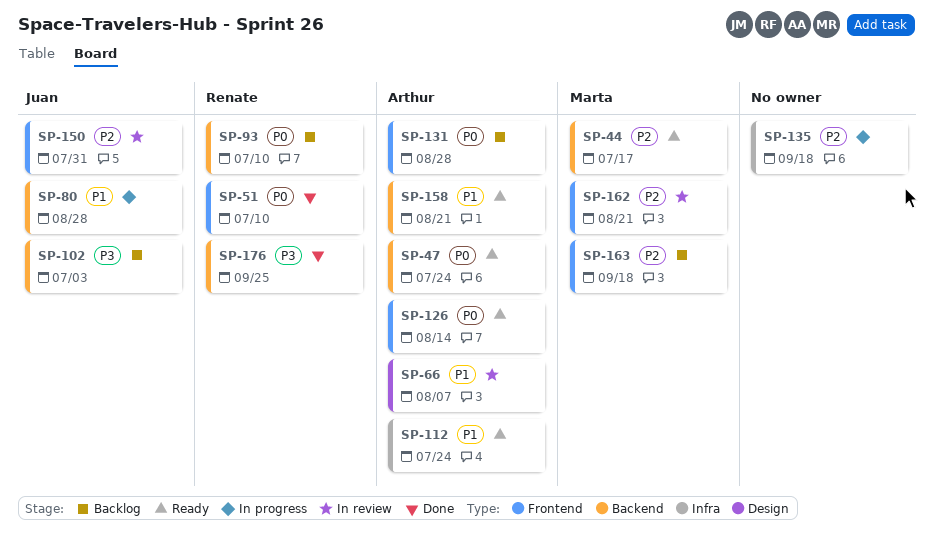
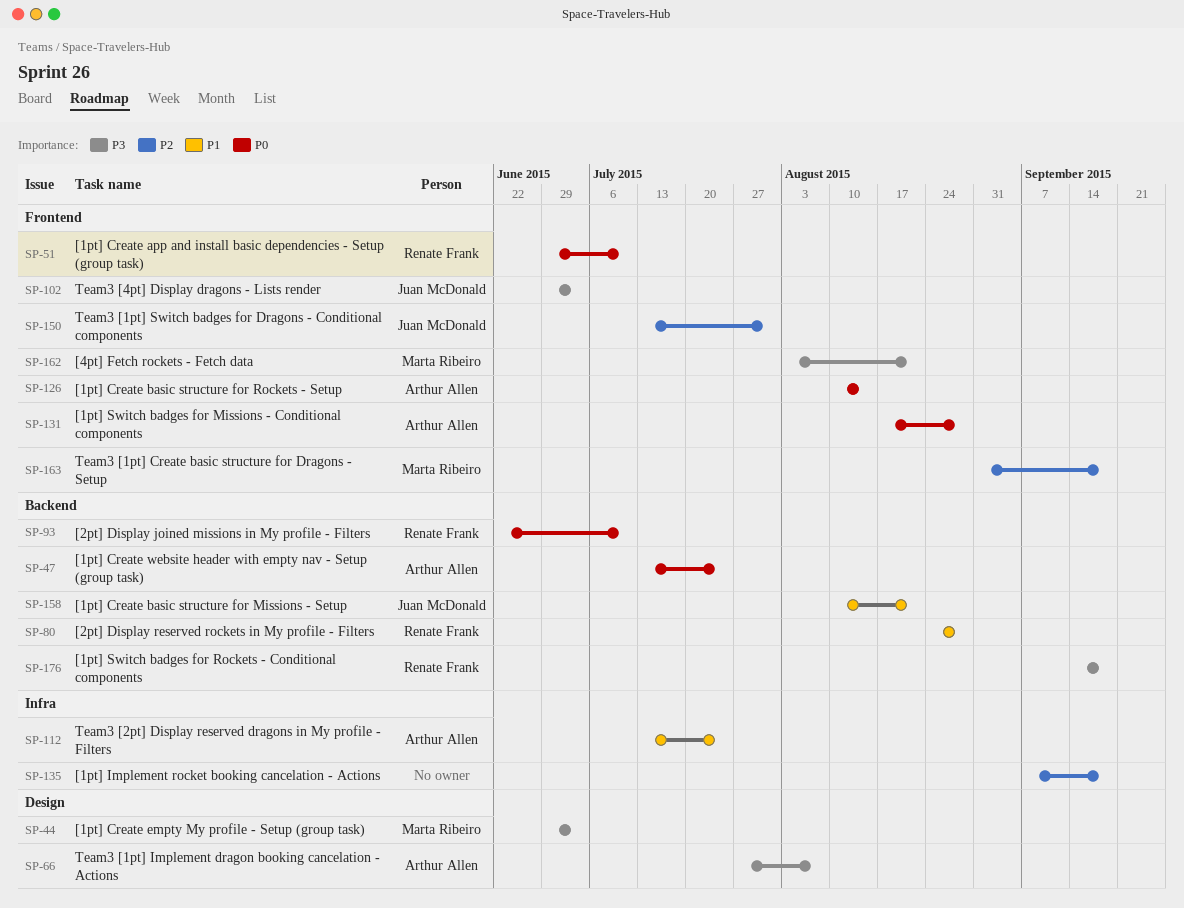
SP-44, priority: P2 -> P3
SP-44, label: Backend -> Design
SP-44, due: Jul 17 -> Jul 3
SP-66, priority: P1 -> P3
SP-80, owner: Juan McDonald -> Renate Frank
SP-102, label: Backend -> Frontend
SP-158, owner: Arthur Allen -> Juan McDonald
SP-162, priority: P2 -> P3
SP-176, due: Sep 25 -> Sep 18

